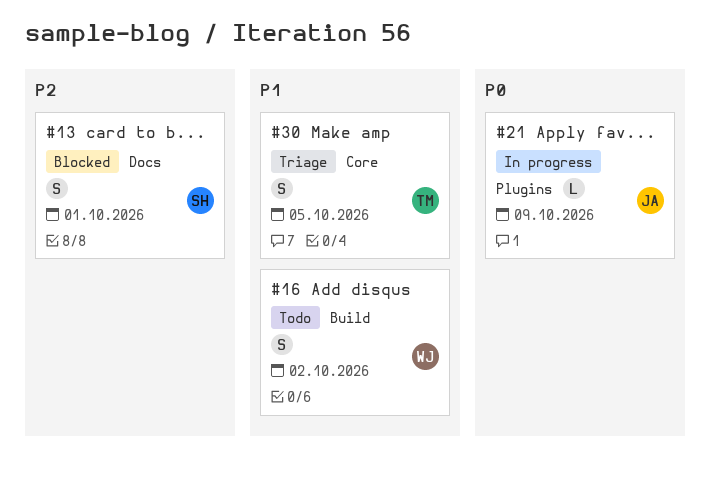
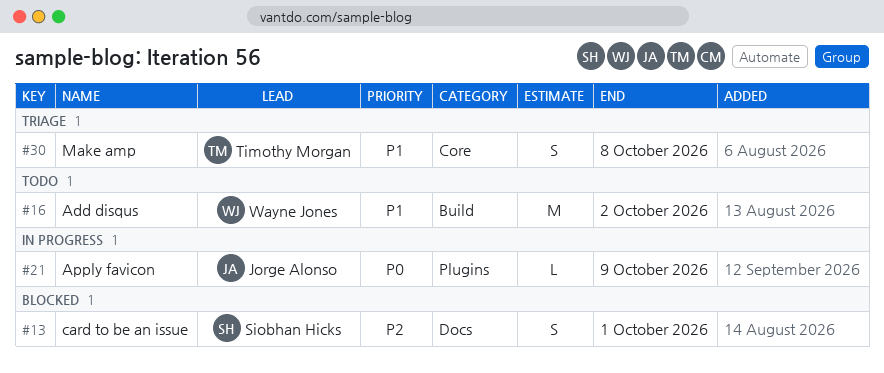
#16, estimate: S -> M
#30, due: Oct 5 -> Oct 8

